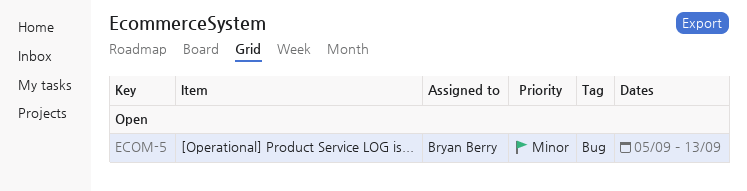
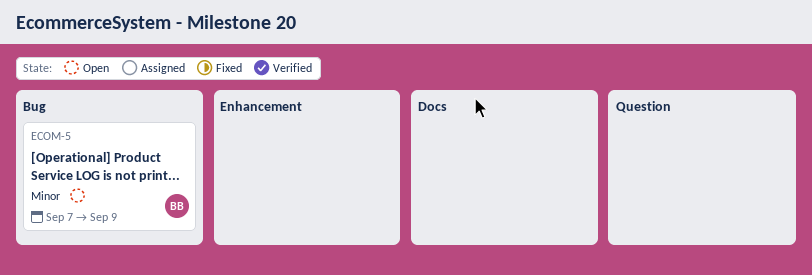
ECOM-5, start: Sep 5 -> Sep 7
ECOM-5, due: Sep 13 -> Sep 9

